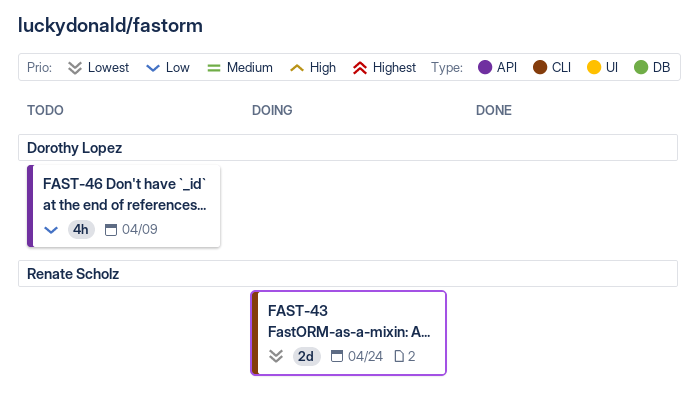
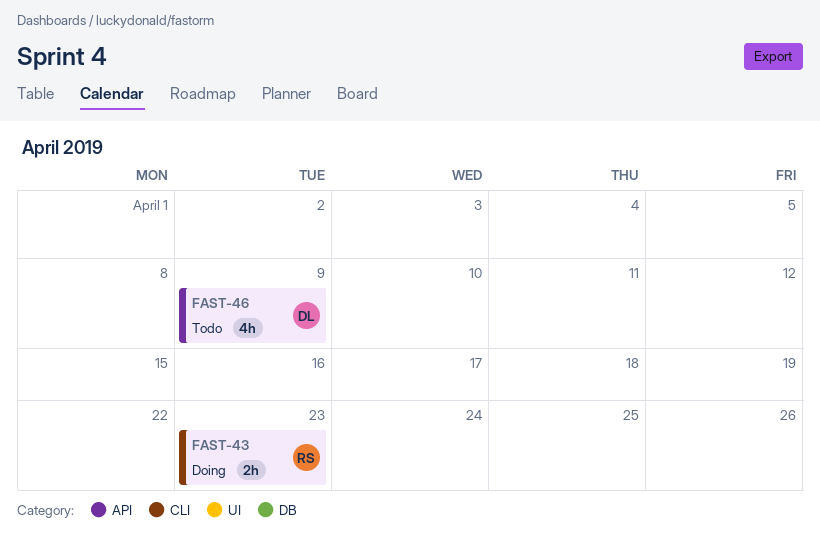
FAST-43, estimate: 2d -> 2h
FAST-43, due: Apr 24 -> Apr 23

